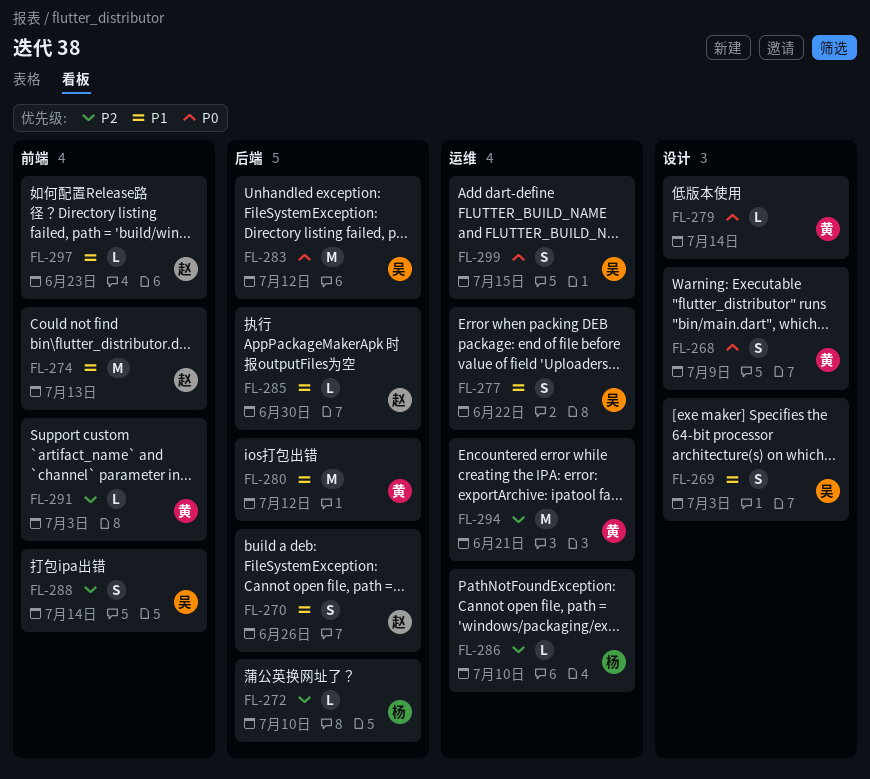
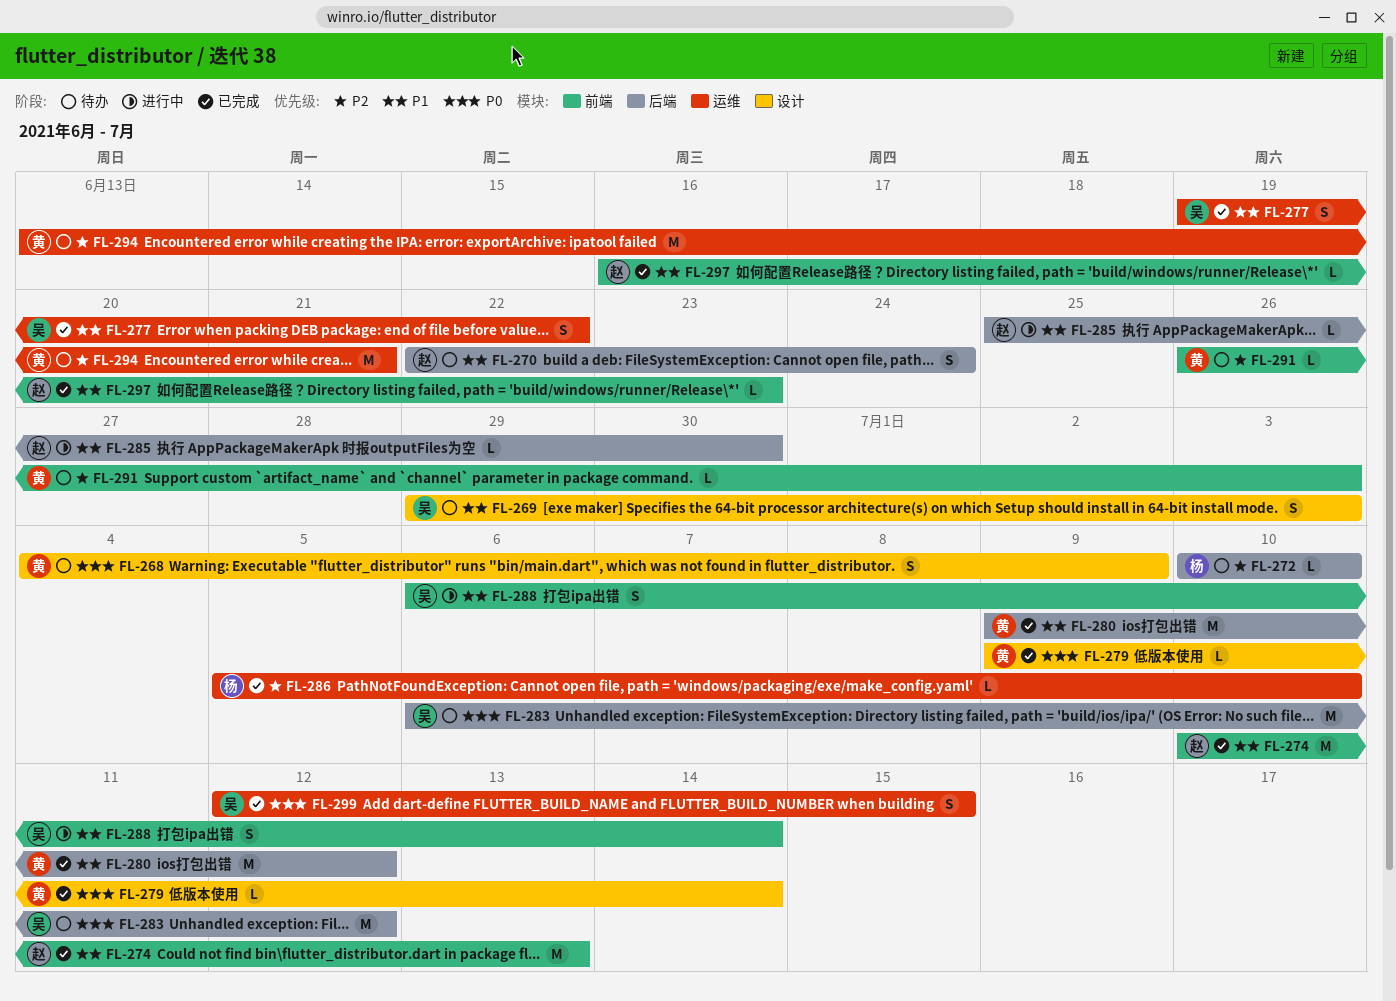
FL-270, due: Jun 26 -> Jun 24
FL-288, priority: P2 -> P1

